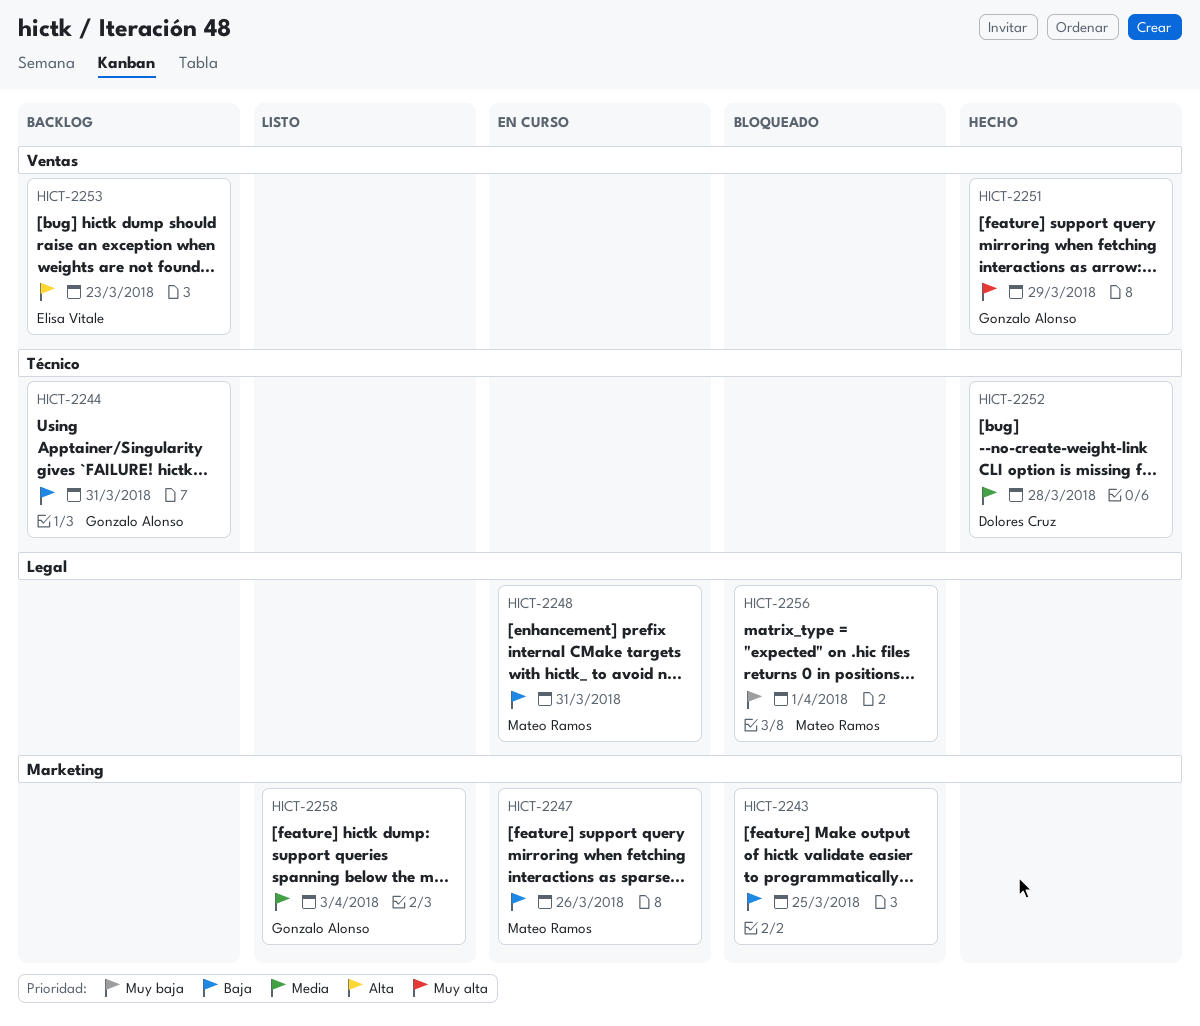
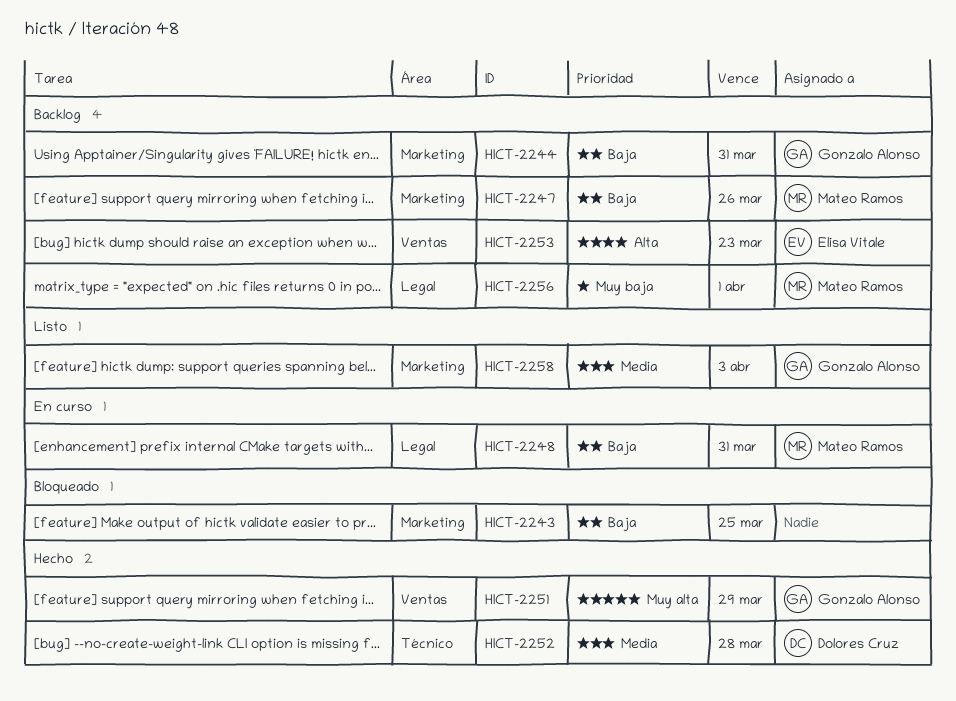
HICT-2244, label: Técnico -> Marketing
HICT-2247, status: En curso -> Backlog
HICT-2256, status: Bloqueado -> Backlog

